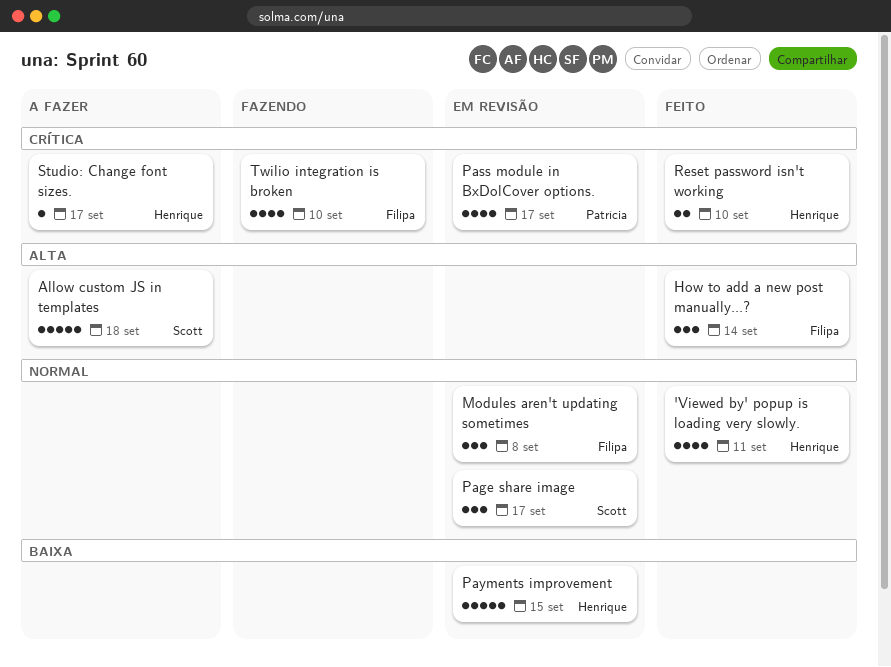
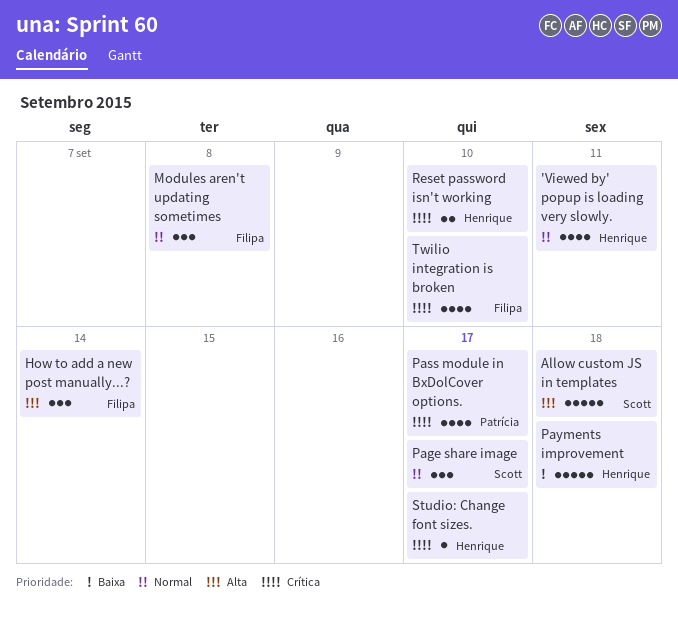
Payments improvement, due: Sep 15 -> Sep 18

